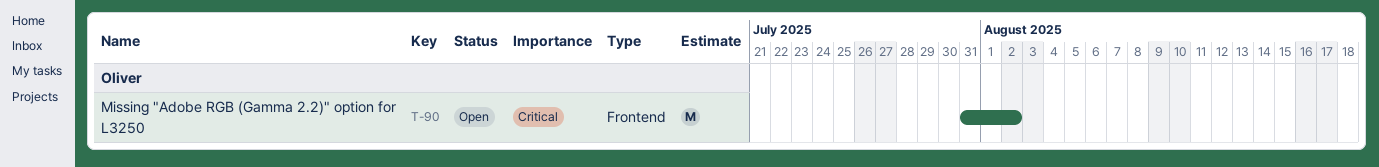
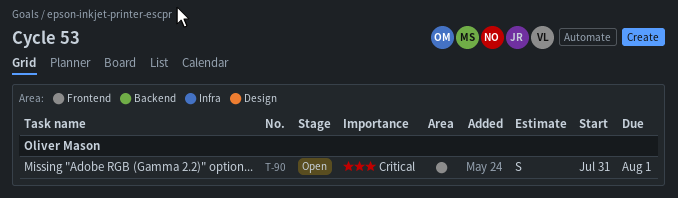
T-90, estimate: M -> S
T-90, due: Aug 2 -> Aug 1

